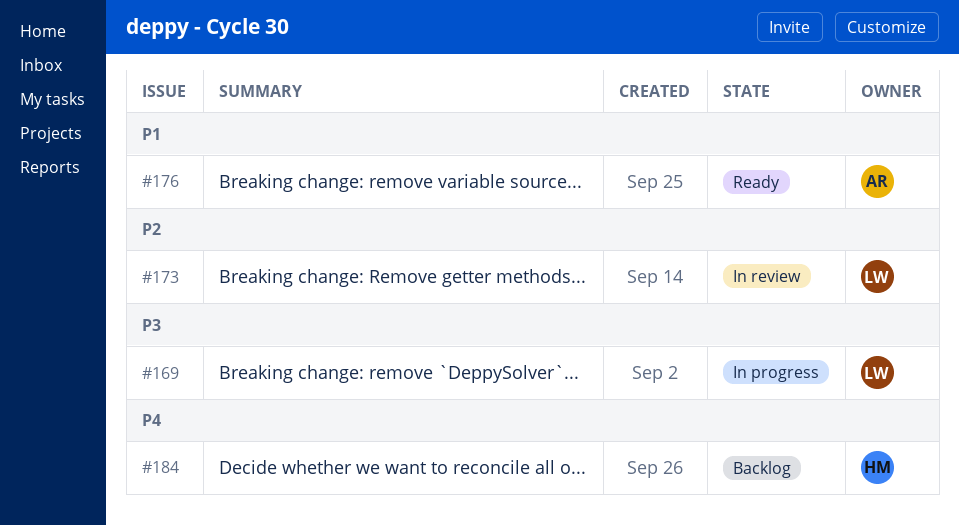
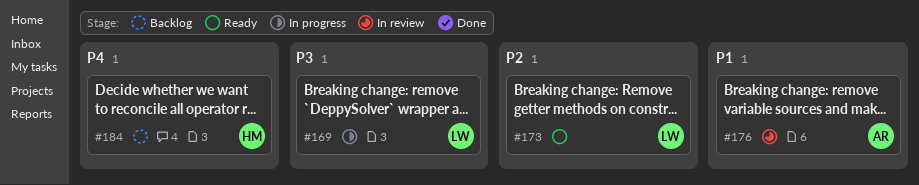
#173, status: In review -> Ready
#176, status: Ready -> In review

